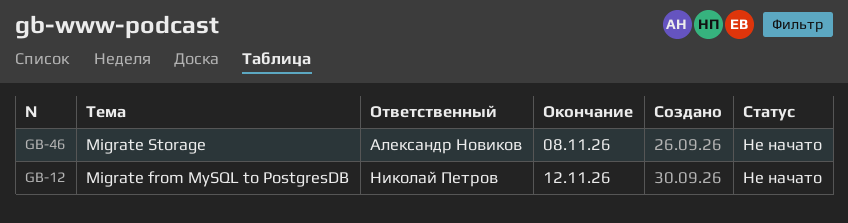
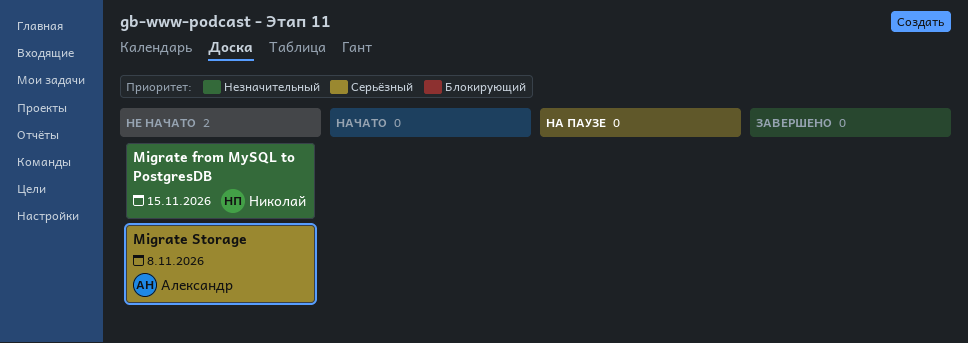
Migrate from MySQL to PostgresDB, due: Nov 12 -> Nov 15

